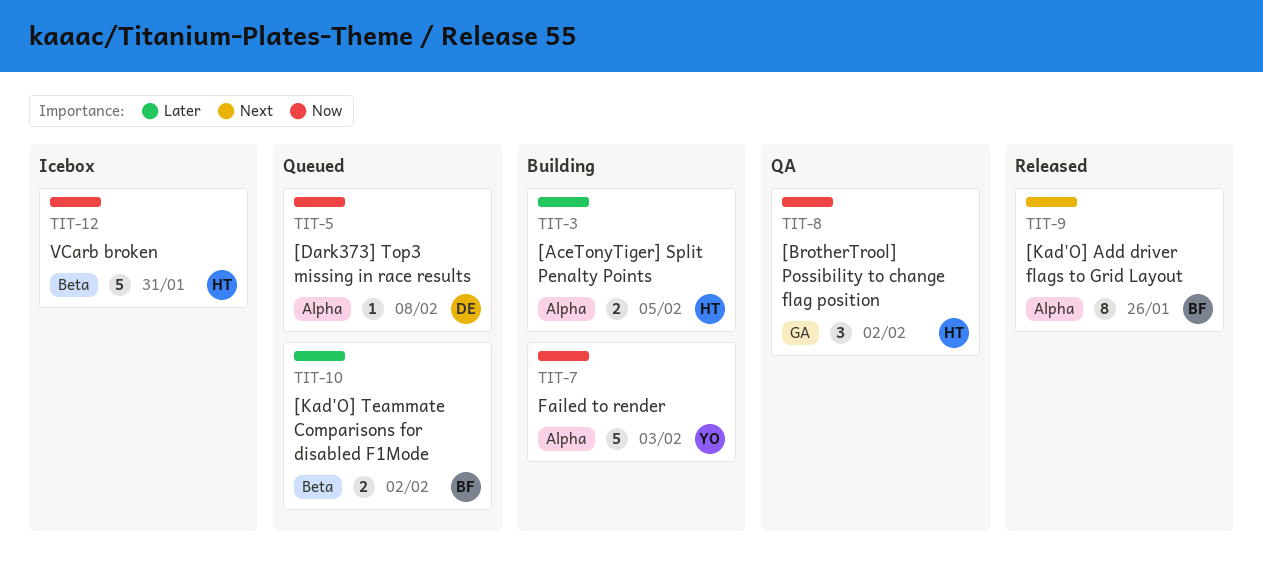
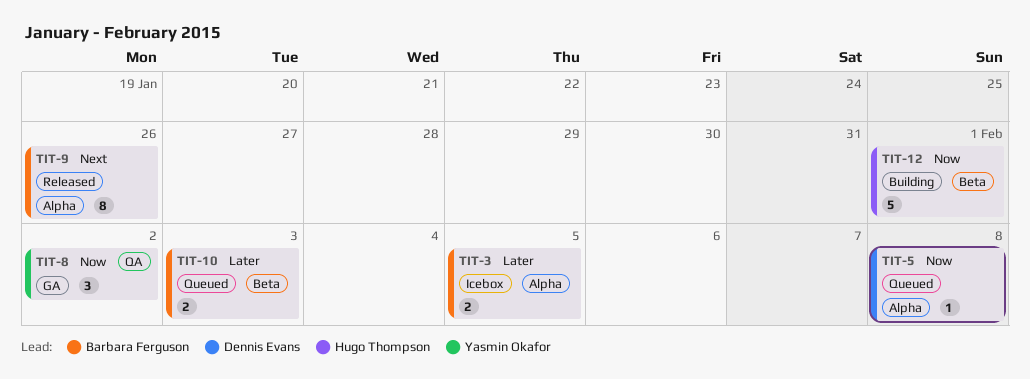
TIT-3, status: Building -> Icebox
TIT-3, owner: Hugo Thompson -> Barbara Ferguson
TIT-7: present -> none
TIT-8, owner: Hugo Thompson -> Yasmin Okafor
TIT-10, due: Feb 2 -> Feb 3
TIT-12, status: Icebox -> Building
TIT-12, due: Jan 31 -> Feb 1

